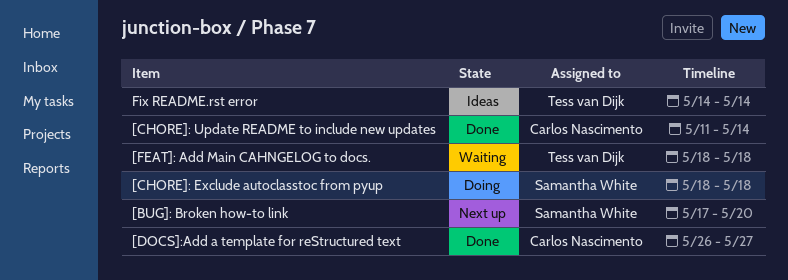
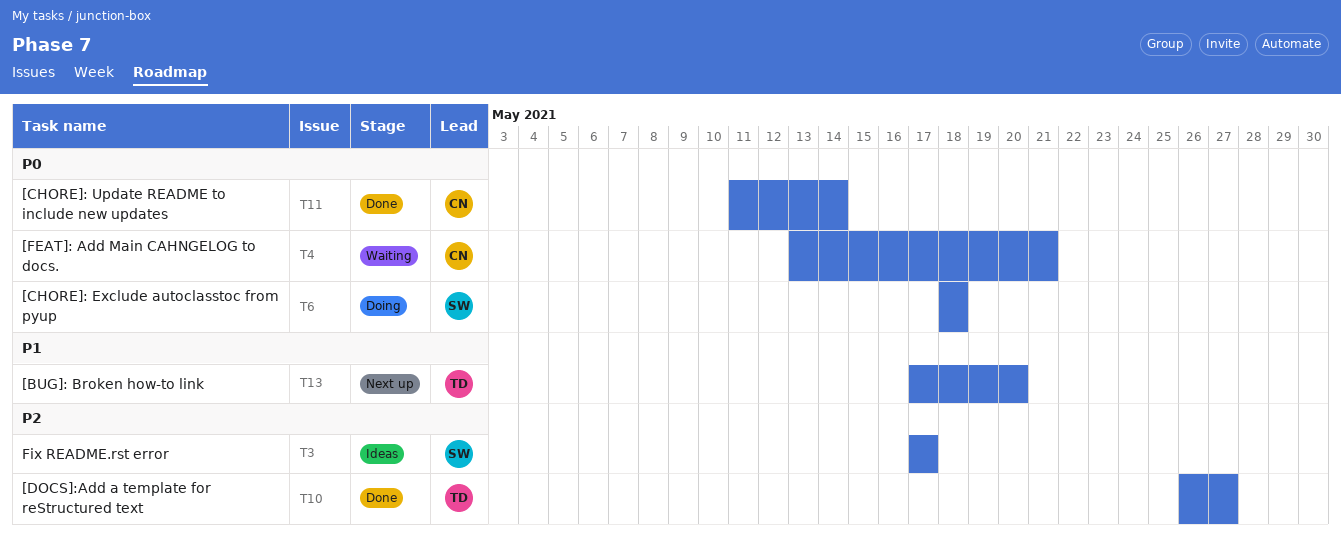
[BUG]: Broken how-to link, owner: Samantha White -> Tess van Dijk
[DOCS]:Add a template for reStructured text, owner: Carlos Nascimento -> Tess van Dijk
[FEAT]: Add Main CAHNGELOG to docs., owner: Tess van Dijk -> Carlos Nascimento
[FEAT]: Add Main CAHNGELOG to docs., start: May 18 -> May 13
[FEAT]: Add Main CAHNGELOG to docs., due: May 18 -> May 21
Fix README.rst error, owner: Tess van Dijk -> Samantha White
Fix README.rst error, start: May 14 -> May 17
Fix README.rst error, due: May 14 -> May 17

